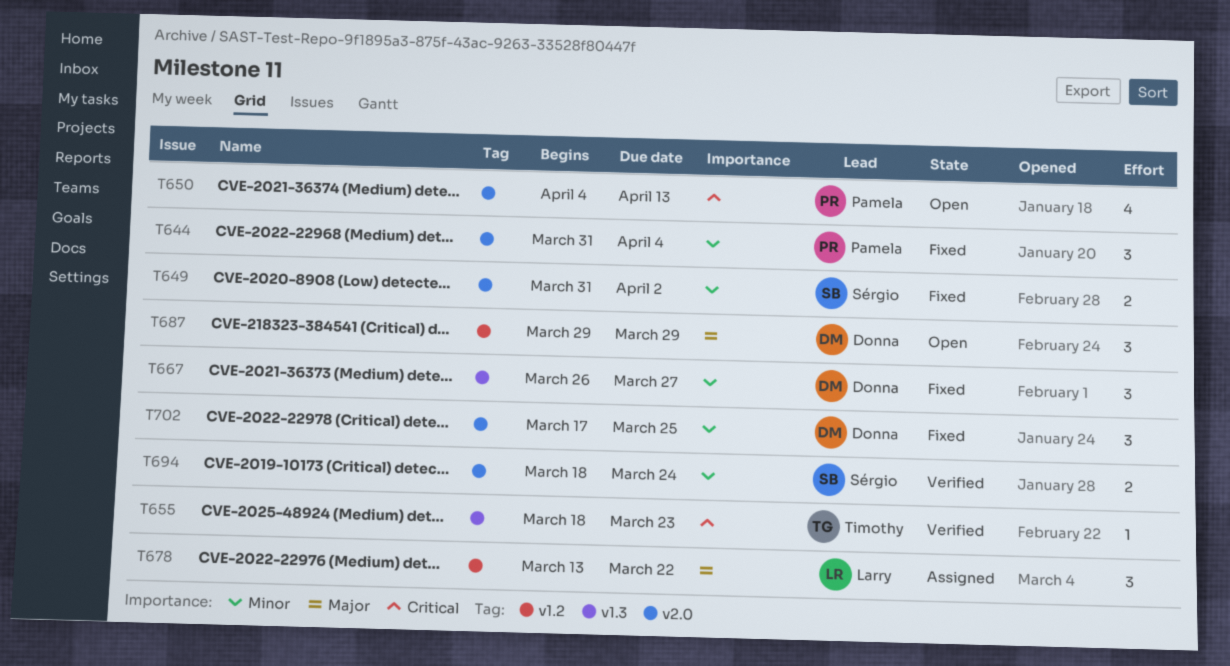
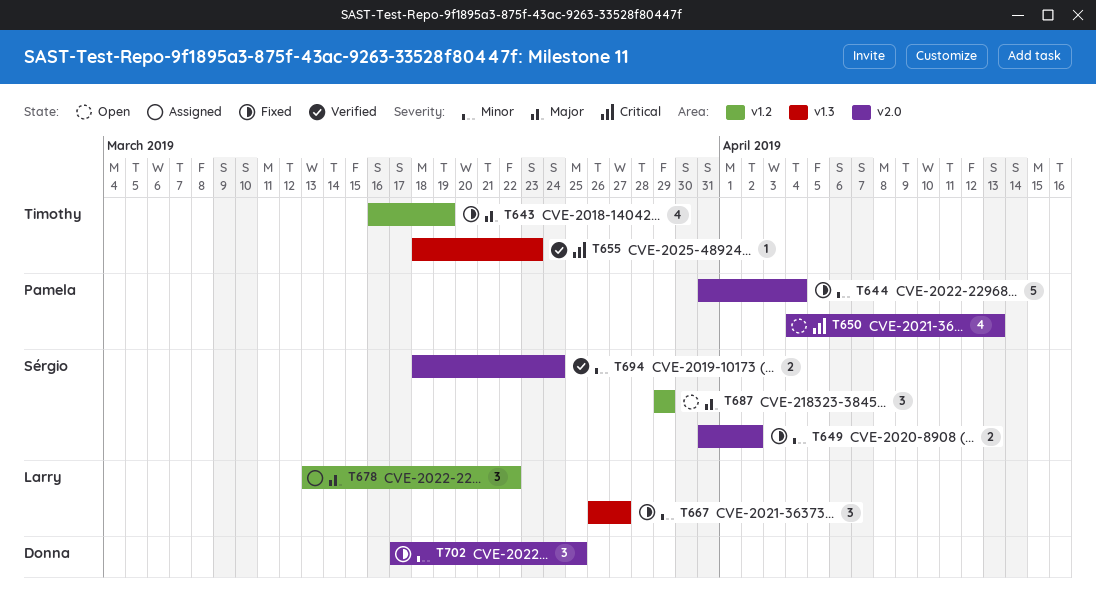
T643: none -> present
T644, estimate: 3 -> 5
T667, owner: Donna -> Larry
T687, owner: Donna -> Sérgio

